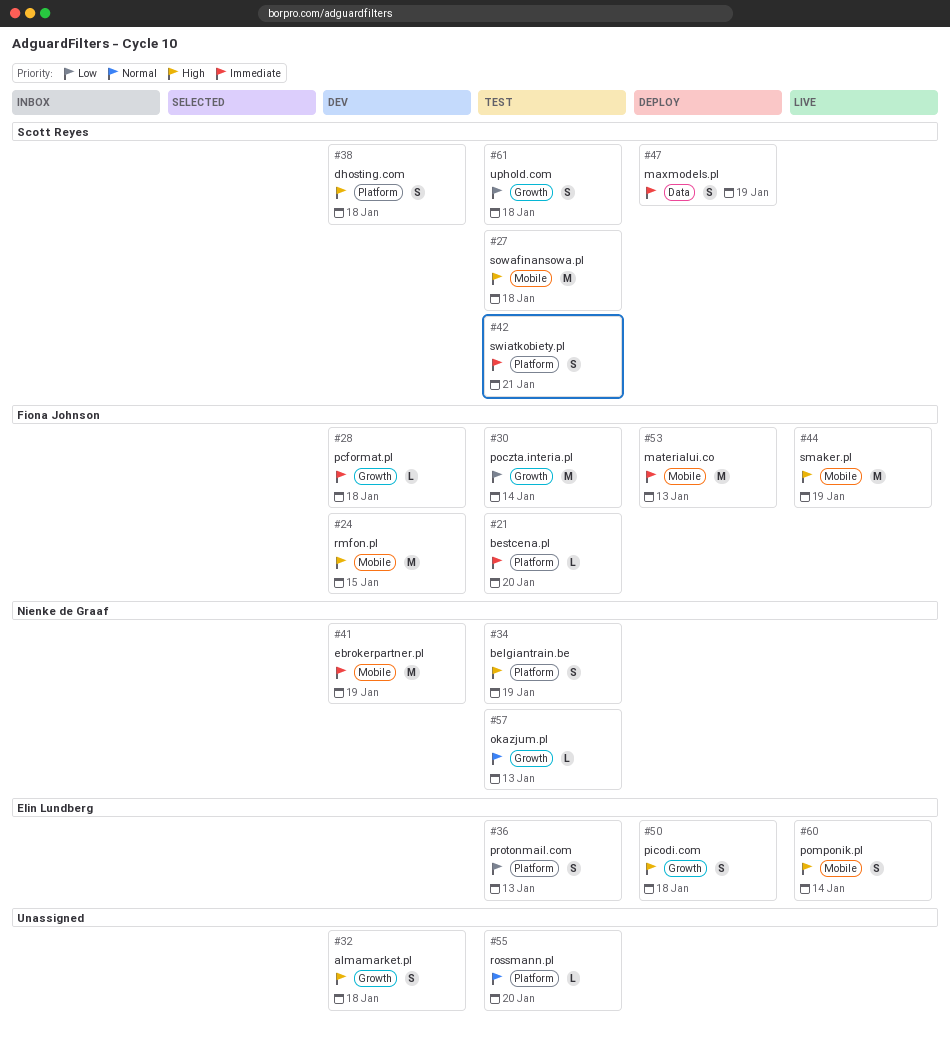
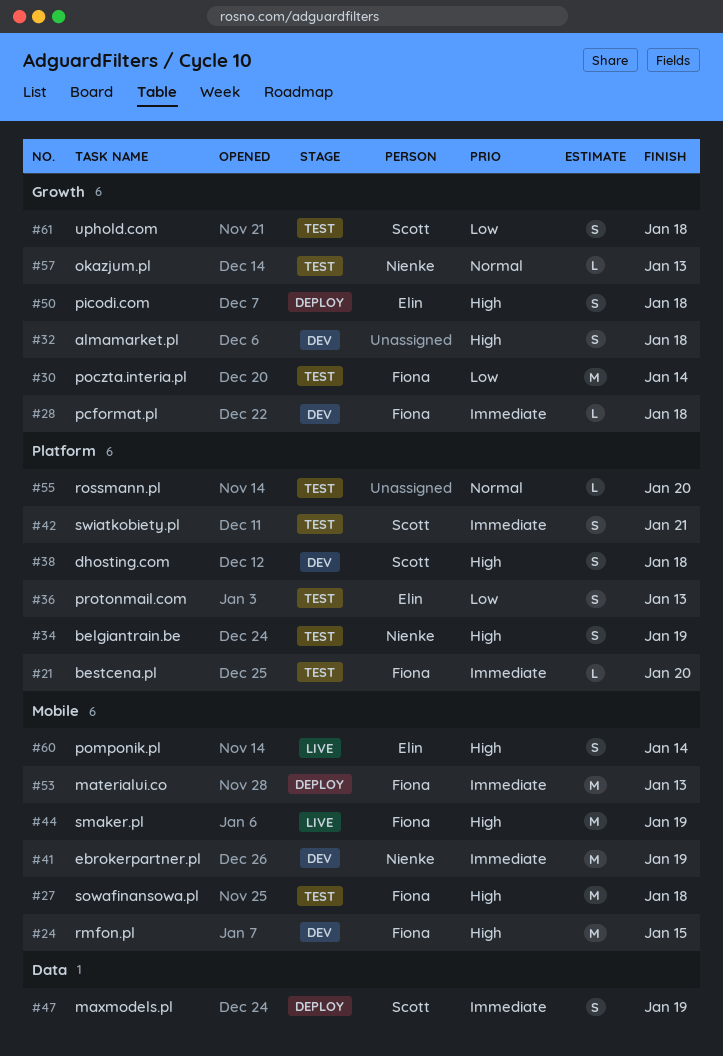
#27, owner: Scott Reyes -> Fiona Johnson

